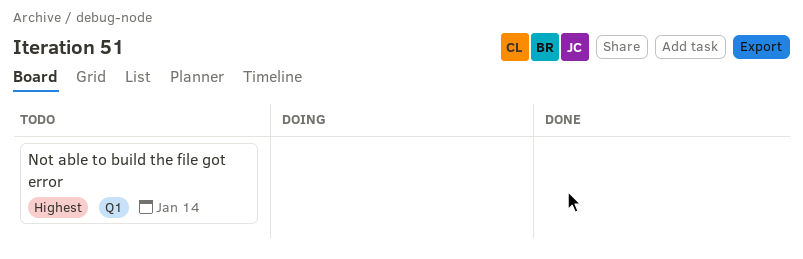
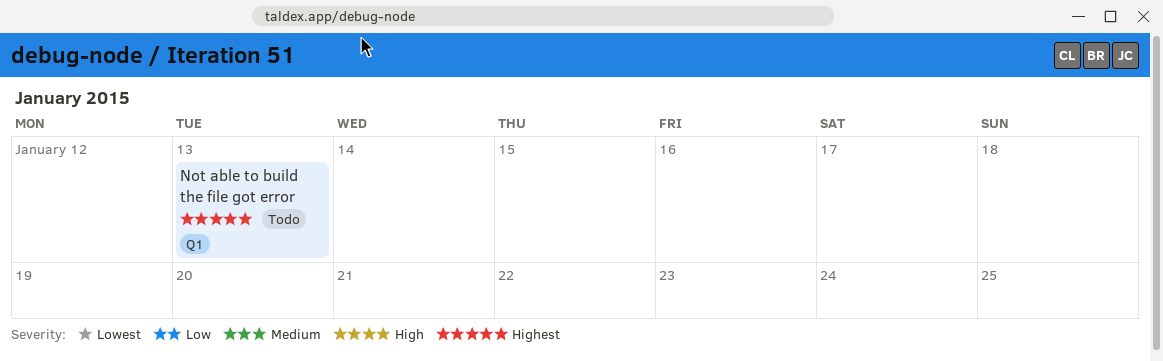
Not able to build the file got error, due: Jan 14 -> Jan 13

